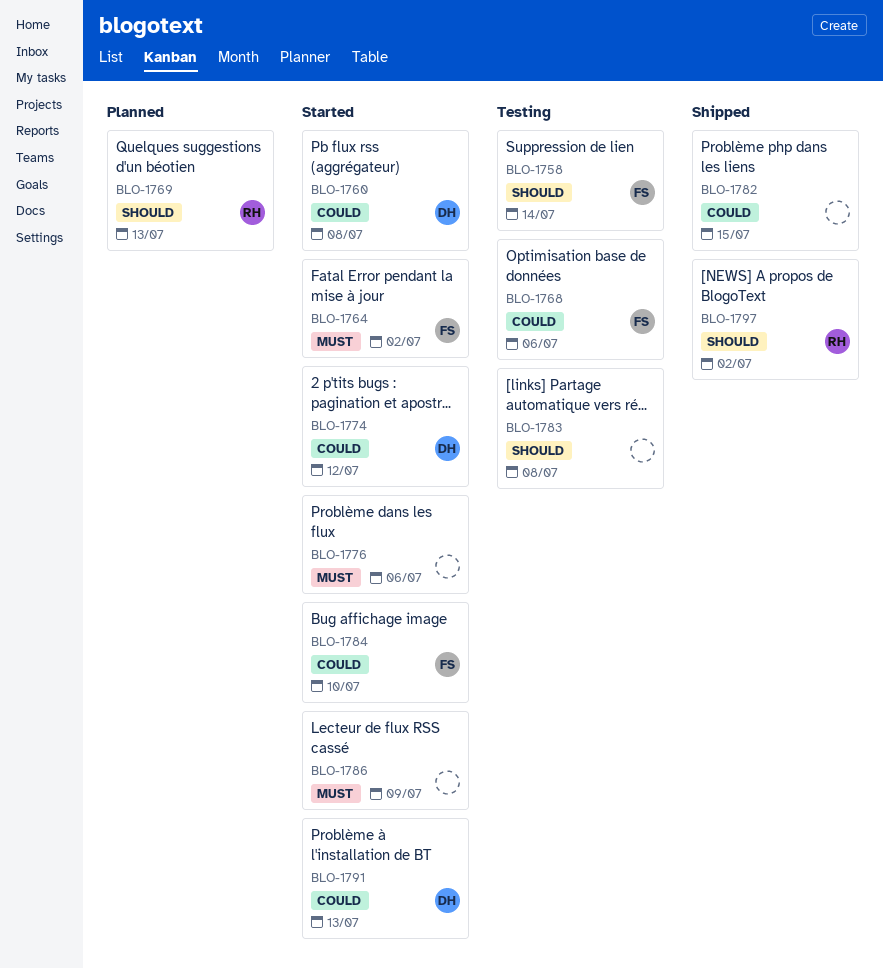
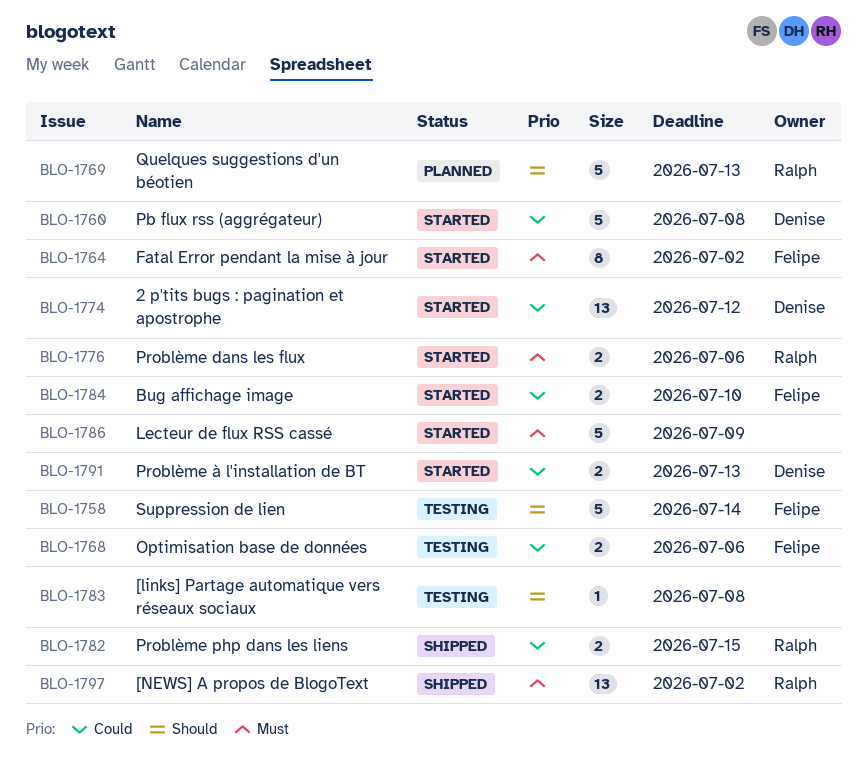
BLO-1776, owner: none -> Ralph
BLO-1782, owner: none -> Ralph
BLO-1797, priority: Should -> Must

